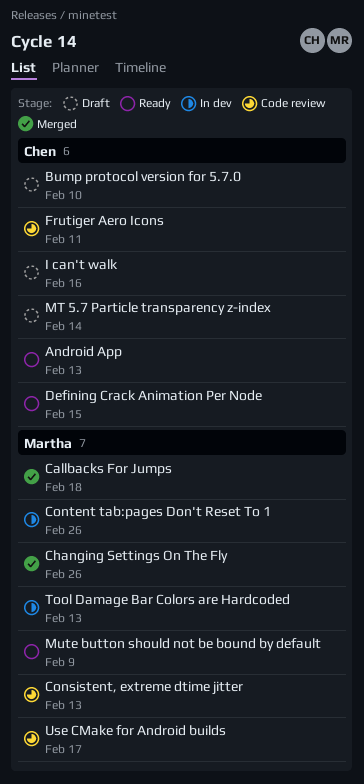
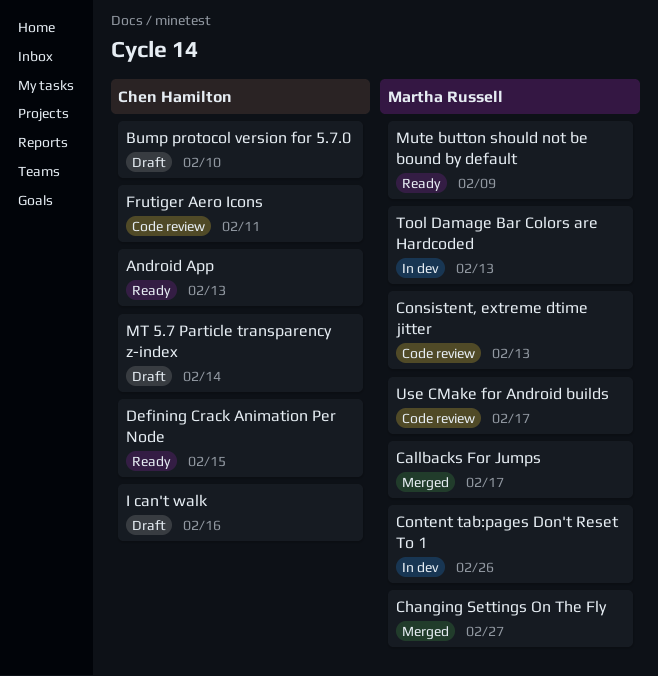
Callbacks For Jumps, due: Feb 18 -> Feb 17
Changing Settings On The Fly, due: Feb 26 -> Feb 27

